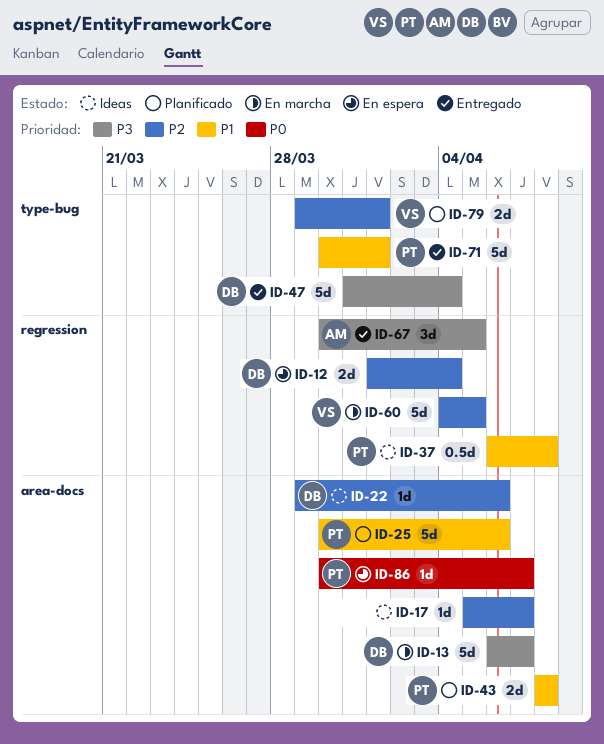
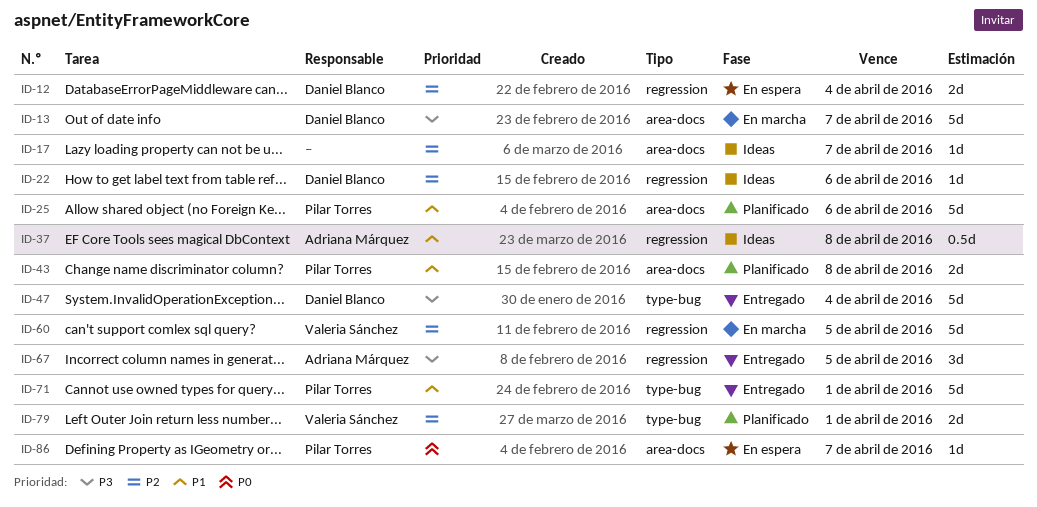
ID-22, label: area-docs -> regression
ID-37, owner: Pilar Torres -> Adriana Márquez

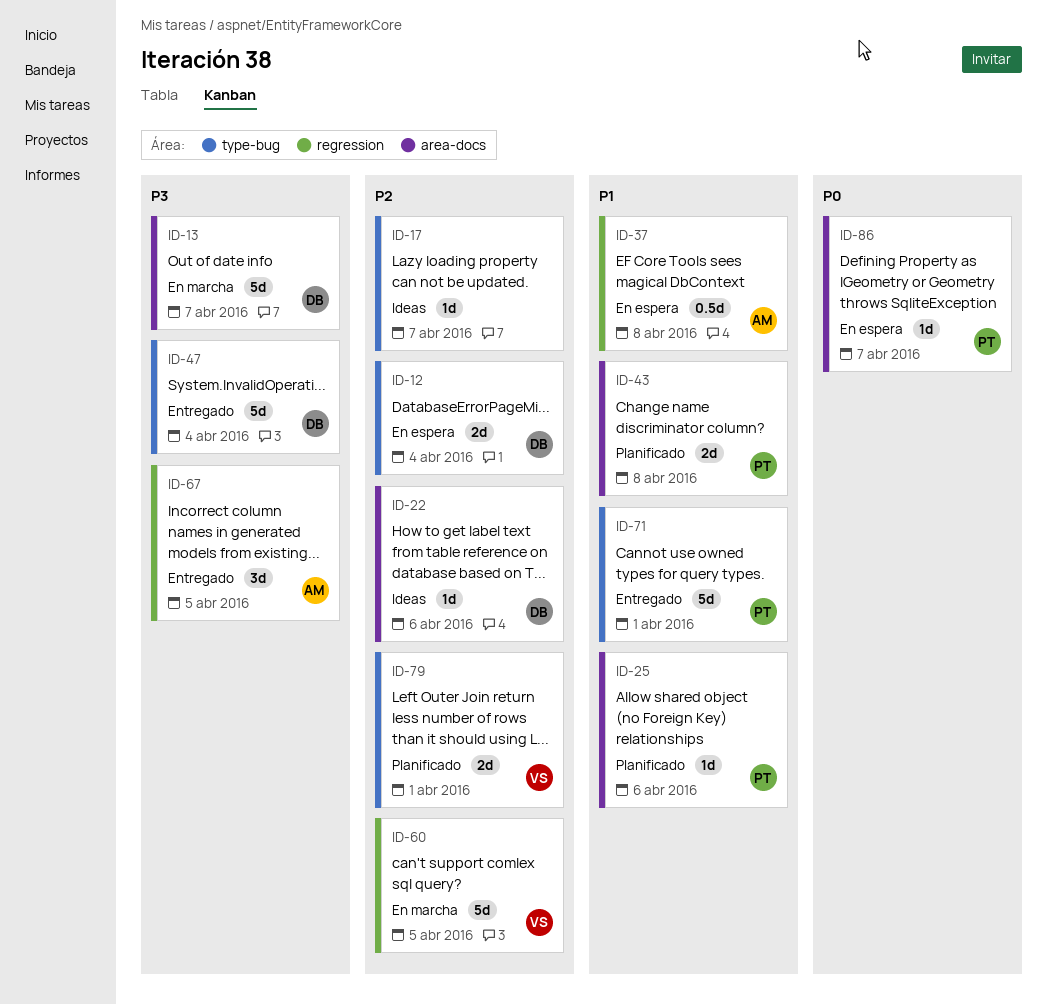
ID-12, label: regression -> type-bug
ID-17, label: area-docs -> type-bug
ID-22, label: regression -> area-docs
ID-25, estimate: 5d -> 1d
ID-37, status: Ideas -> En espera

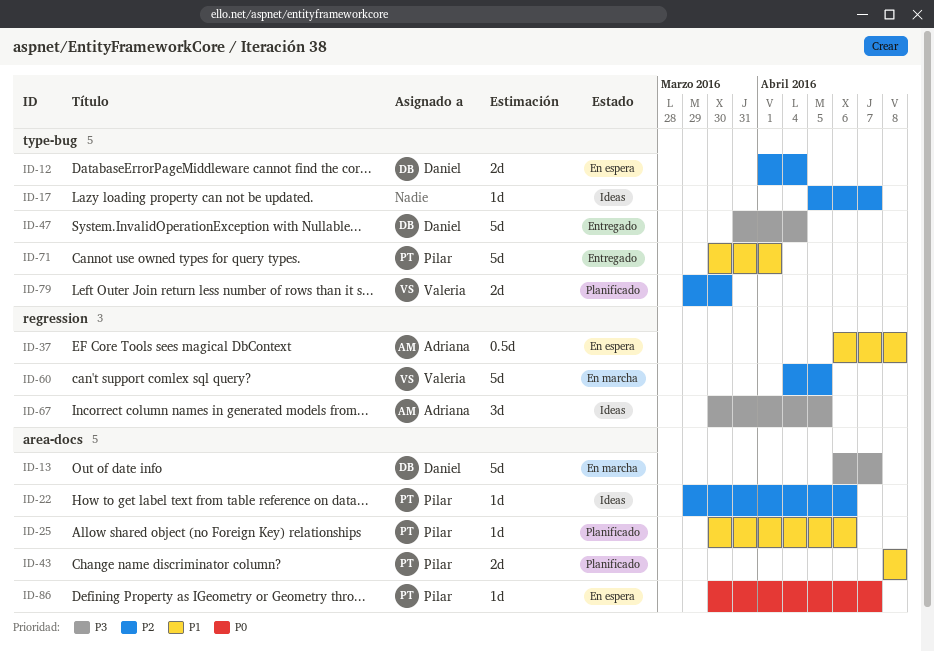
ID-22, owner: Daniel -> Pilar
ID-67, status: Entregado -> Ideas
ID-79, due: Apr 1 -> Mar 30

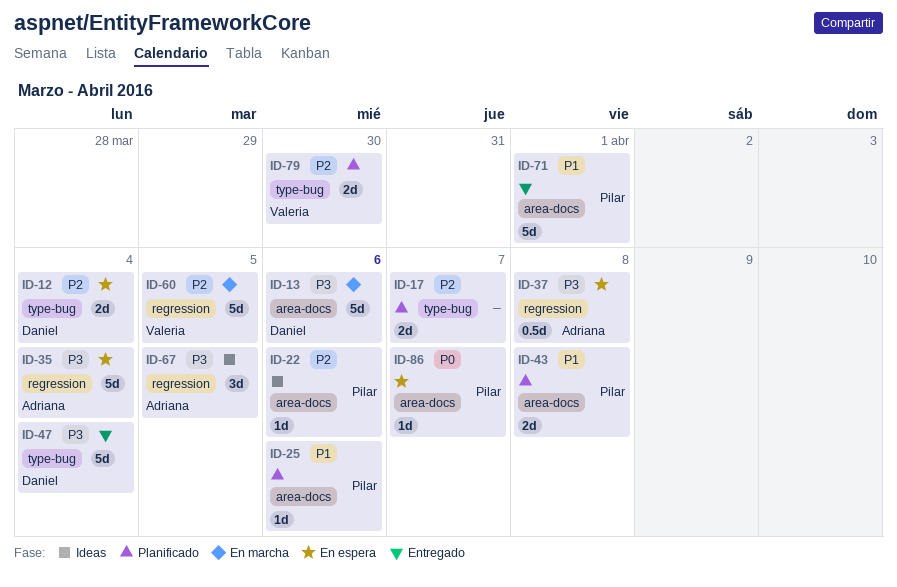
ID-13, due: Apr 7 -> Apr 6
ID-17, status: Ideas -> Planificado
ID-17, estimate: 1d -> 2d
ID-35: none -> present
ID-37, priority: P1 -> P3
ID-71, label: type-bug -> area-docs

